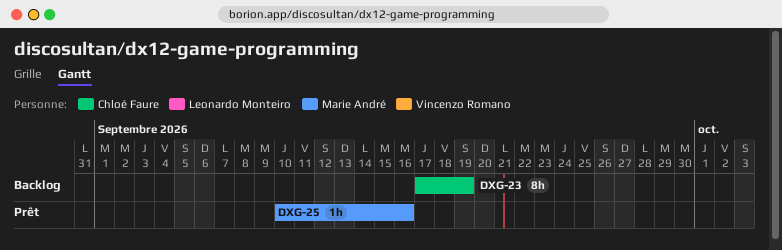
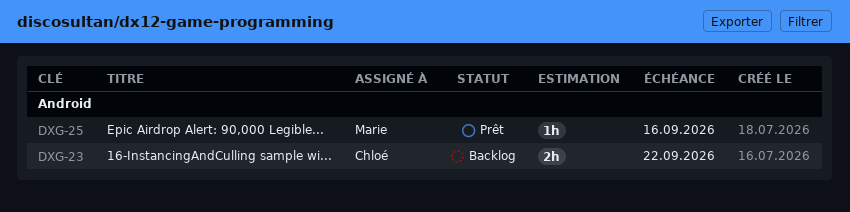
DXG-23, estimate: 8h -> 2h
DXG-23, due: Sep 19 -> Sep 22

